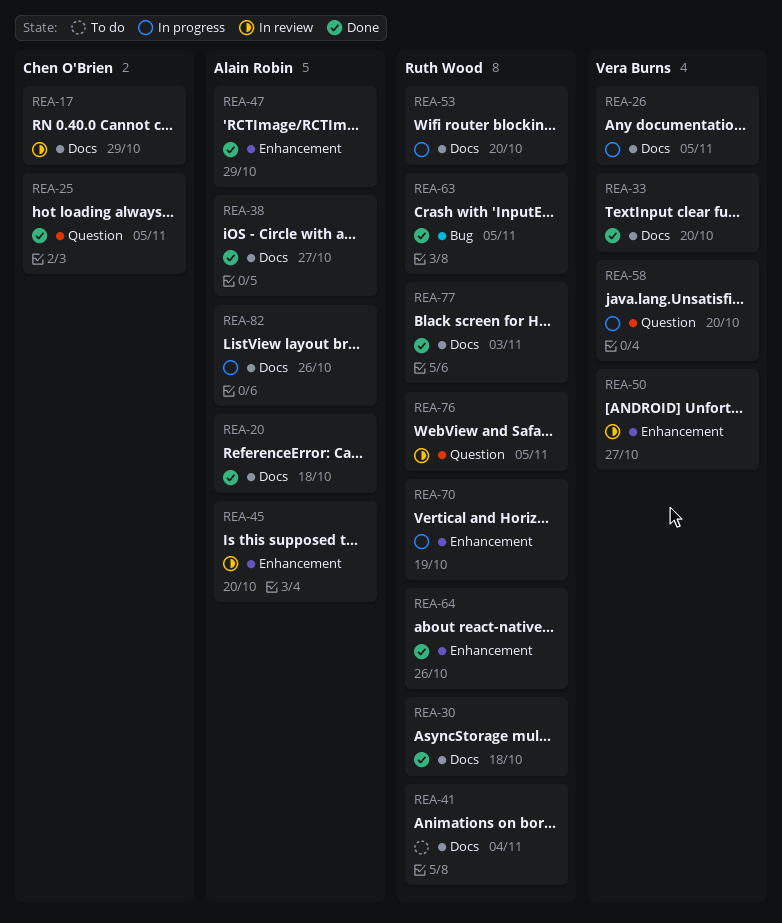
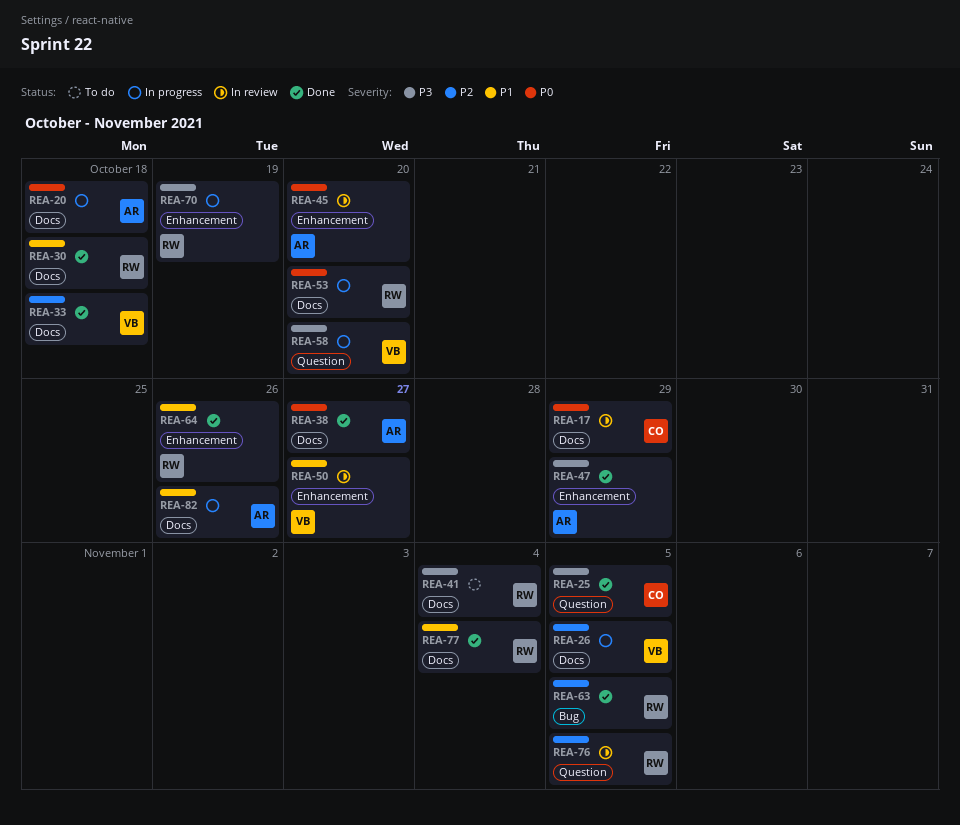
REA-20, status: Done -> In progress
REA-33, due: Oct 20 -> Oct 18
REA-77, due: Nov 3 -> Nov 4

